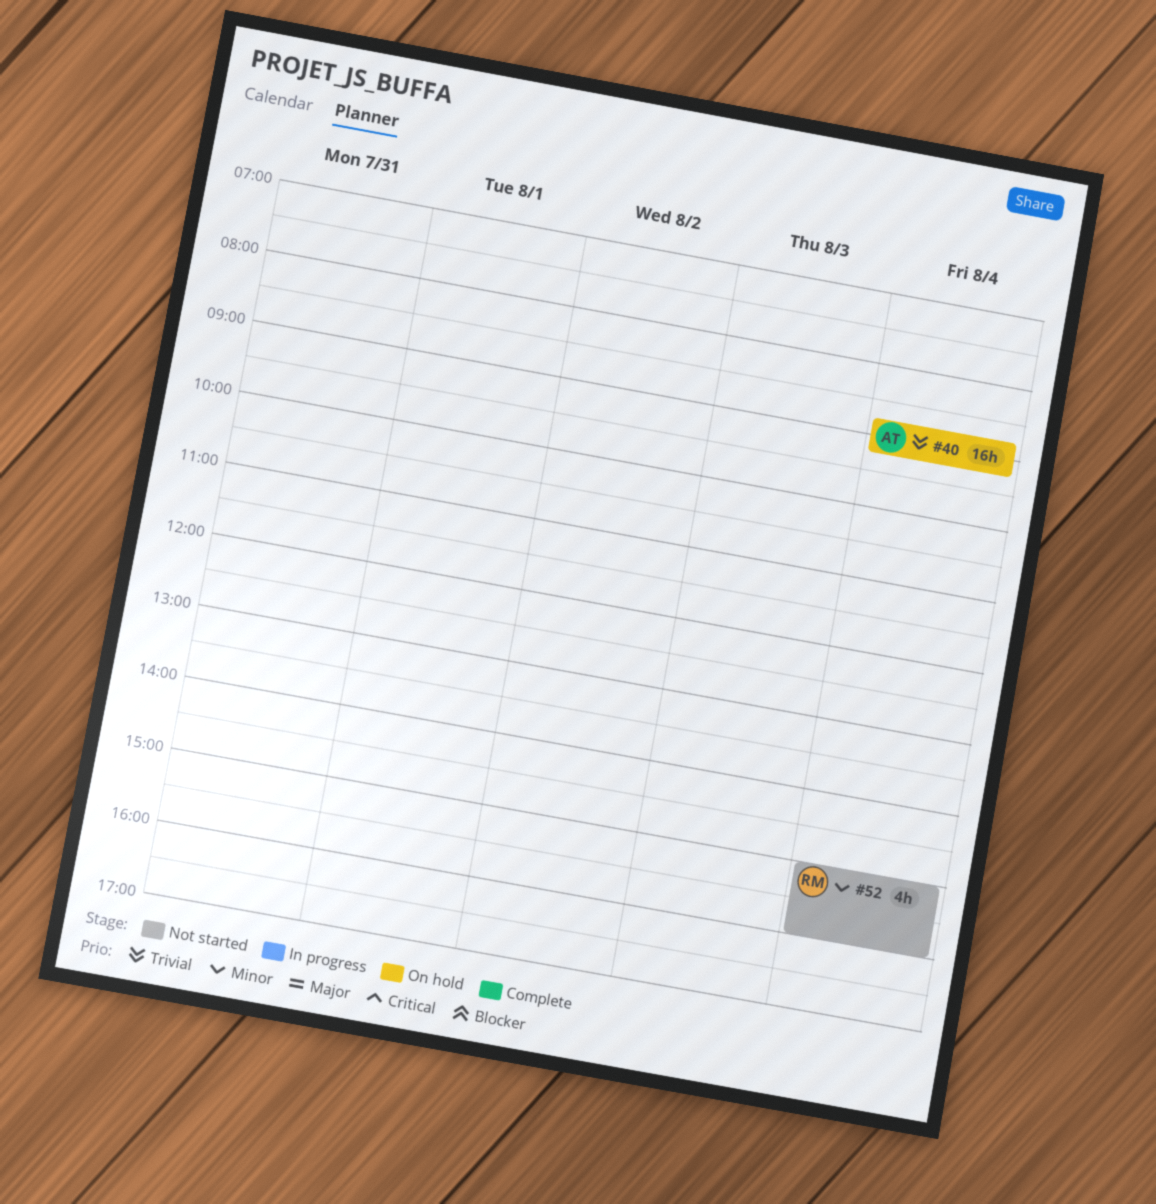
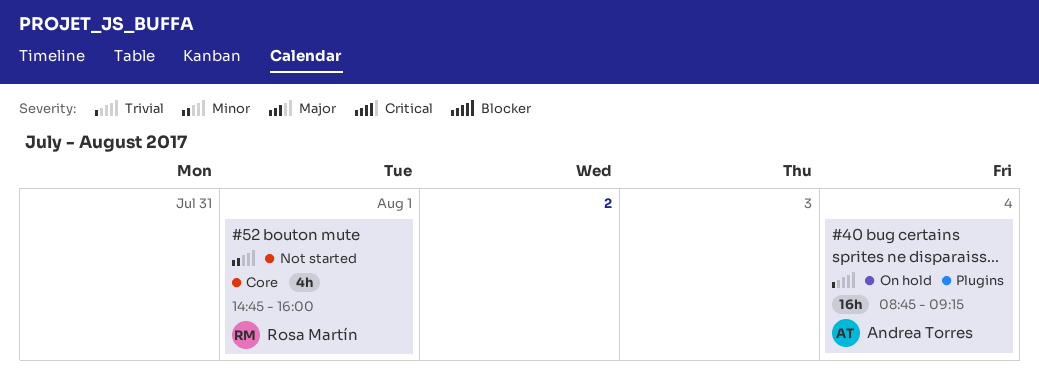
#52, day: Aug 4 -> Aug 1
#52, begins: 15:00 -> 14:45

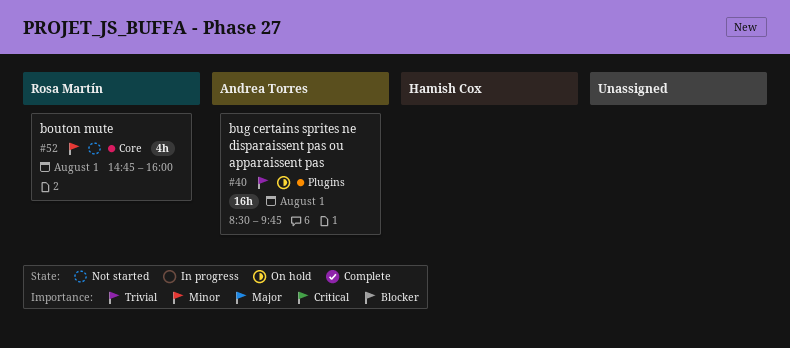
#40, day: Aug 4 -> Aug 1
#40, begins: 08:45 -> 08:30
#40, ends: 09:15 -> 09:45

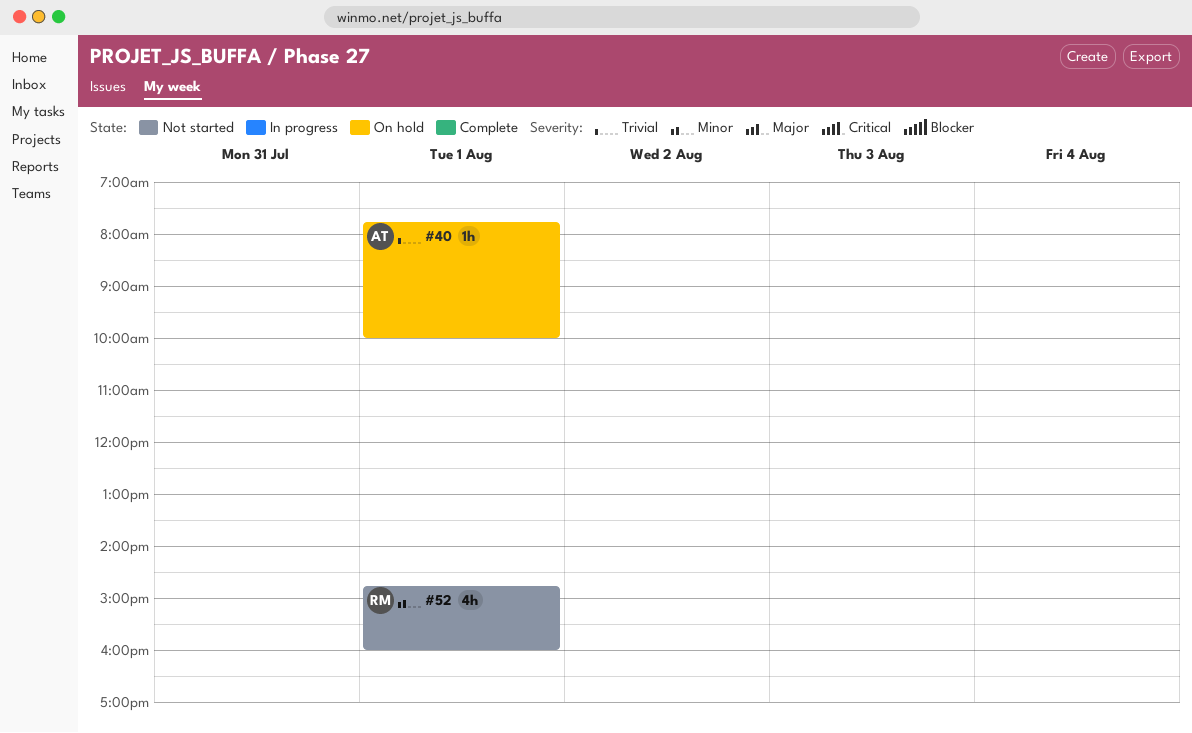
#40, estimate: 16h -> 1h
#40, begins: 08:30 -> 07:45
#40, ends: 09:45 -> 10:00

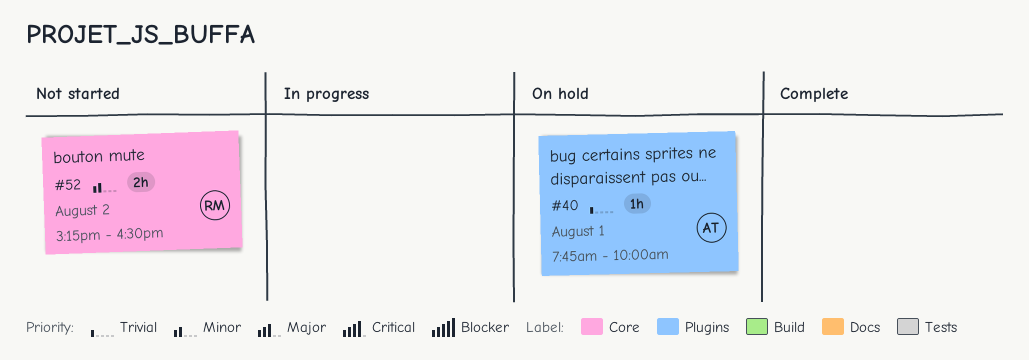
#52, estimate: 4h -> 2h
#52, day: Aug 1 -> Aug 2
#52, begins: 14:45 -> 15:15
#52, ends: 16:00 -> 16:30

